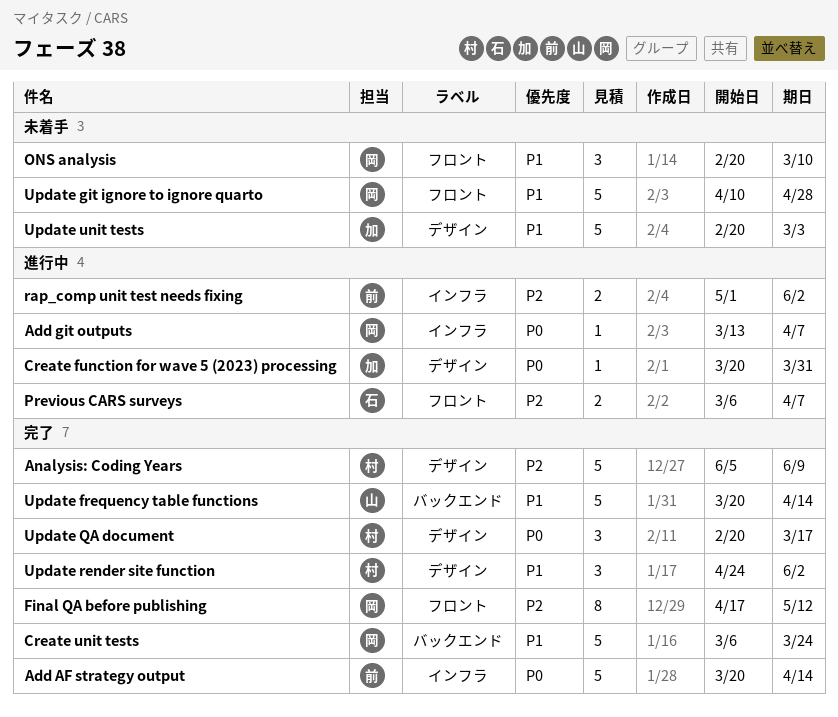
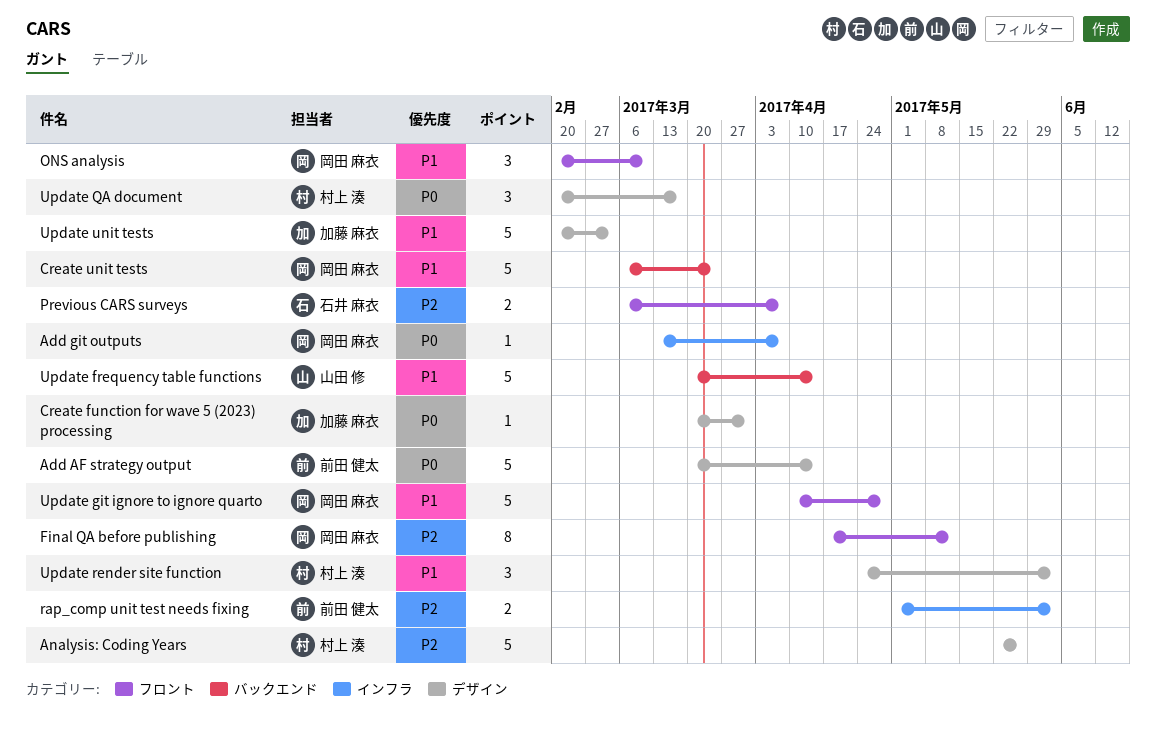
Add AF strategy output, label: インフラ -> デザイン
Analysis: Coding Years, start: Jun 5 -> May 22
Analysis: Coding Years, due: Jun 9 -> May 26

